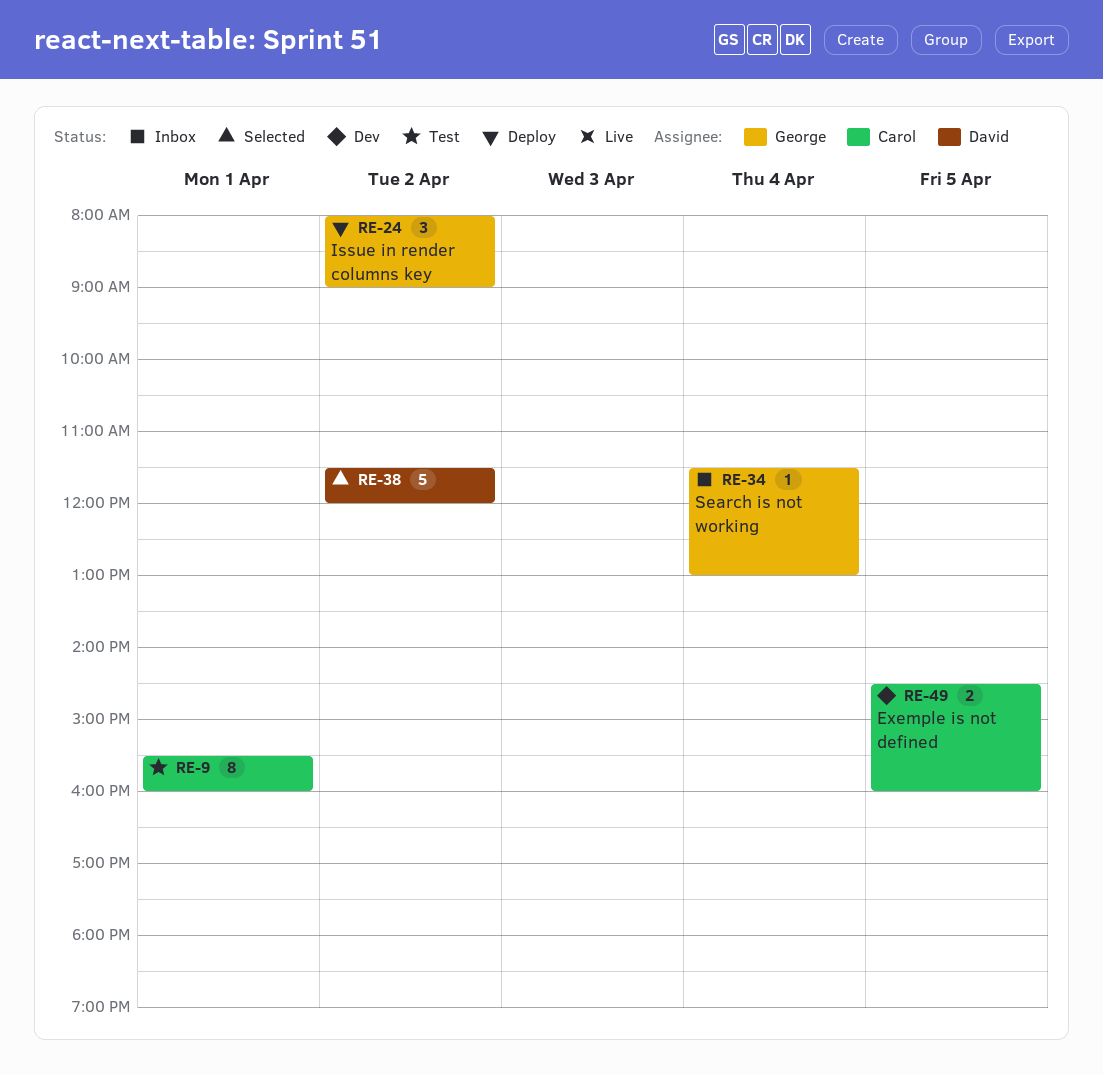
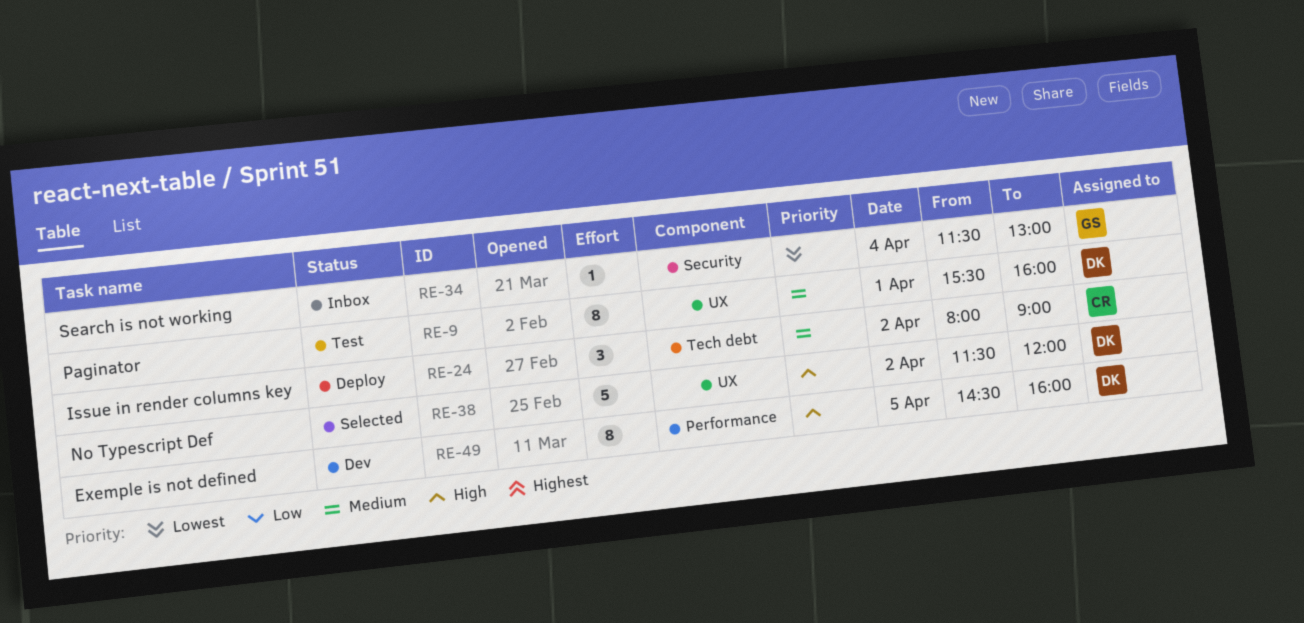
RE-9, owner: Carol -> David
RE-24, owner: George -> Carol
RE-49, owner: Carol -> David
RE-49, estimate: 2 -> 8

